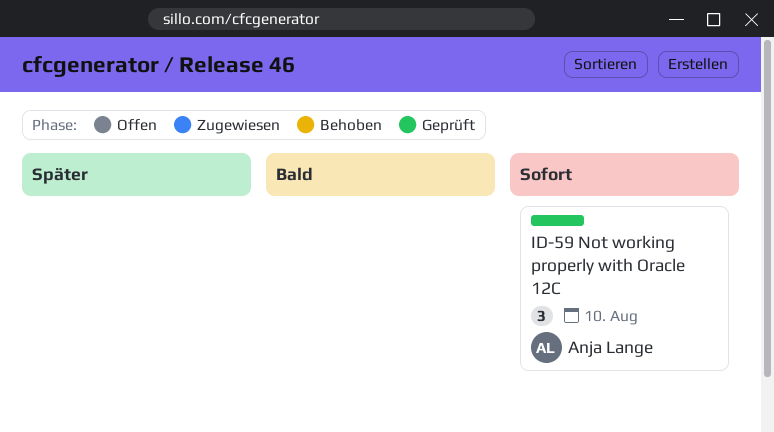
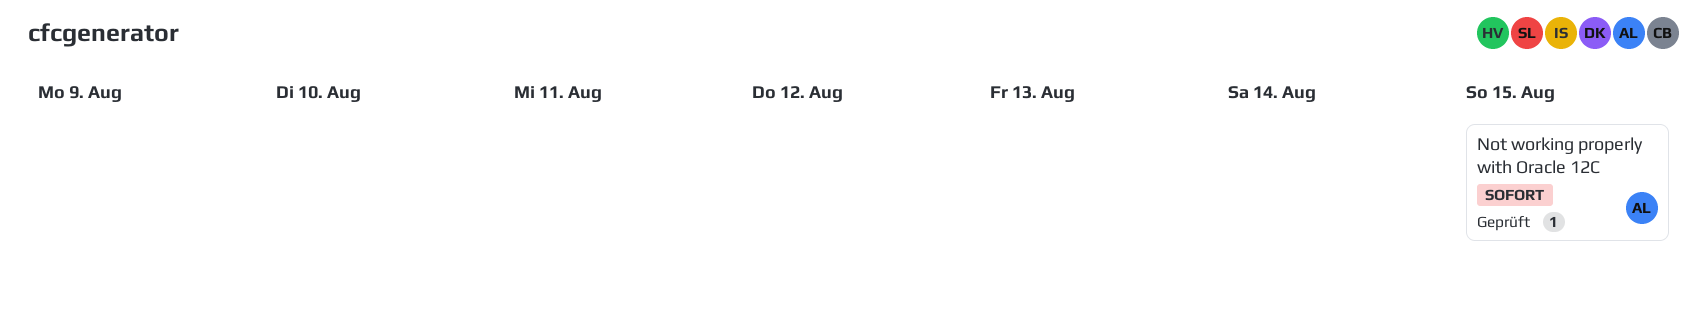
Not working properly with Oracle 12C, estimate: 3 -> 1
Not working properly with Oracle 12C, due: Aug 10 -> Aug 15

